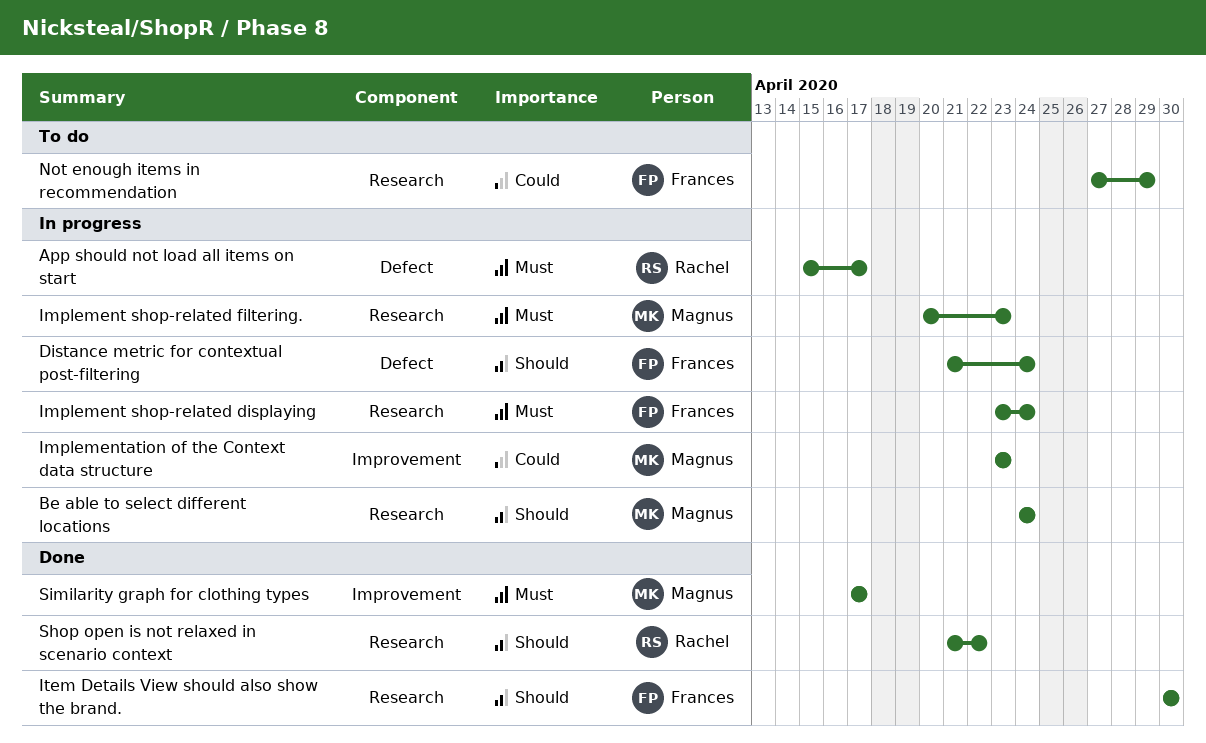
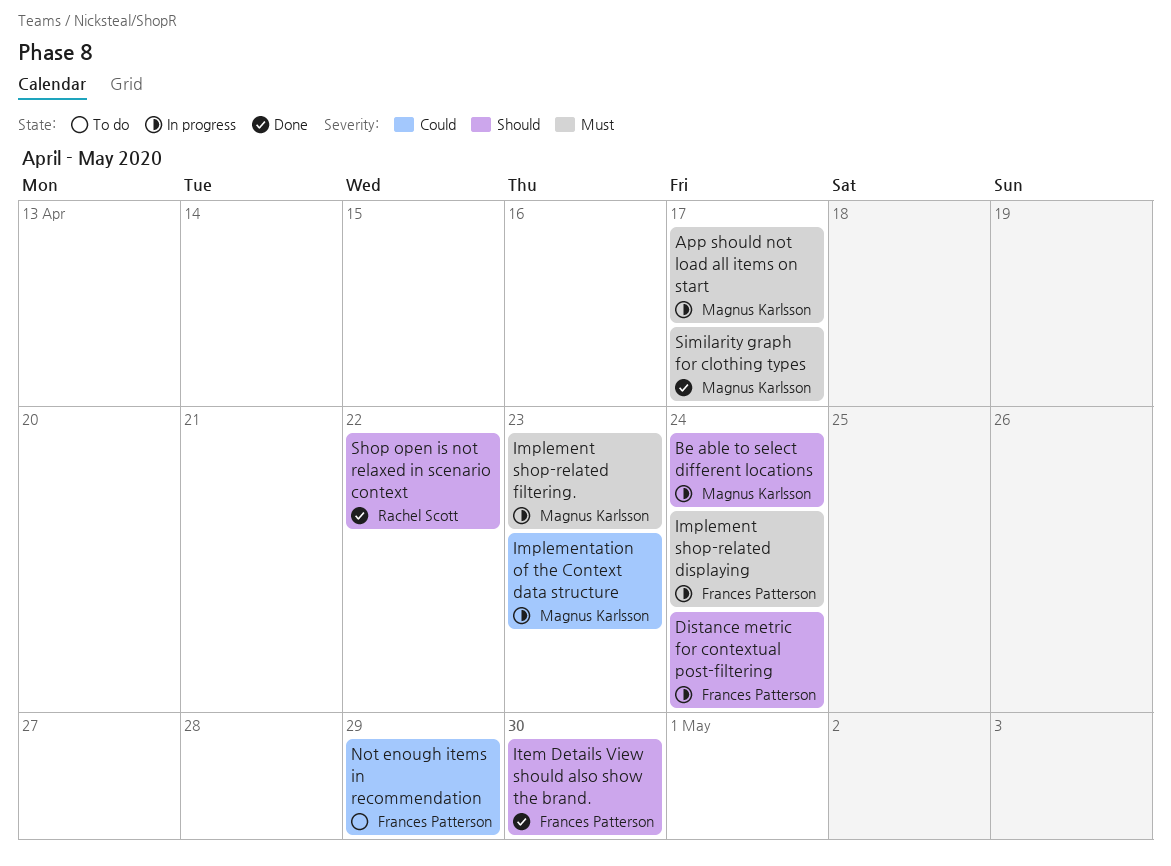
App should not load all items on start, owner: Rachel Scott -> Magnus Karlsson

